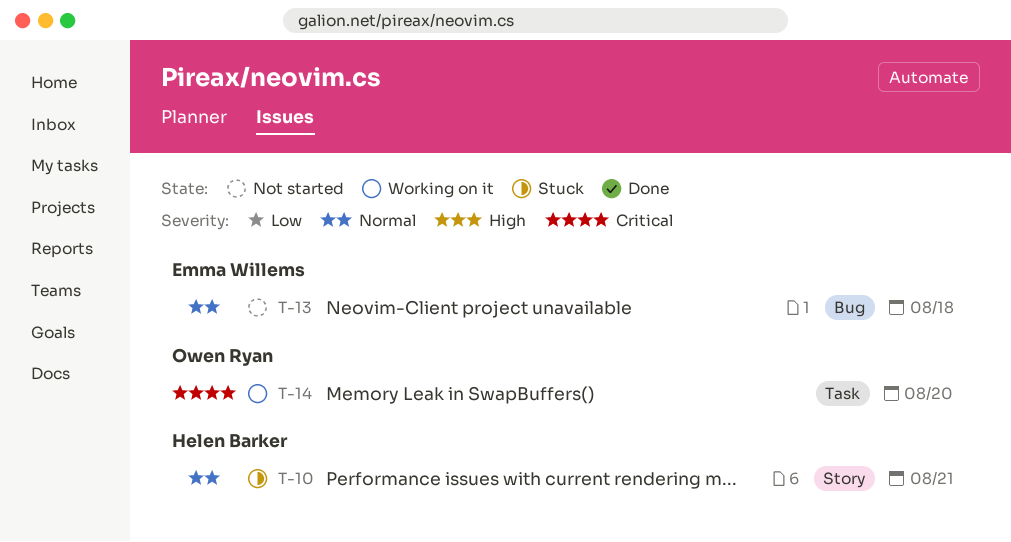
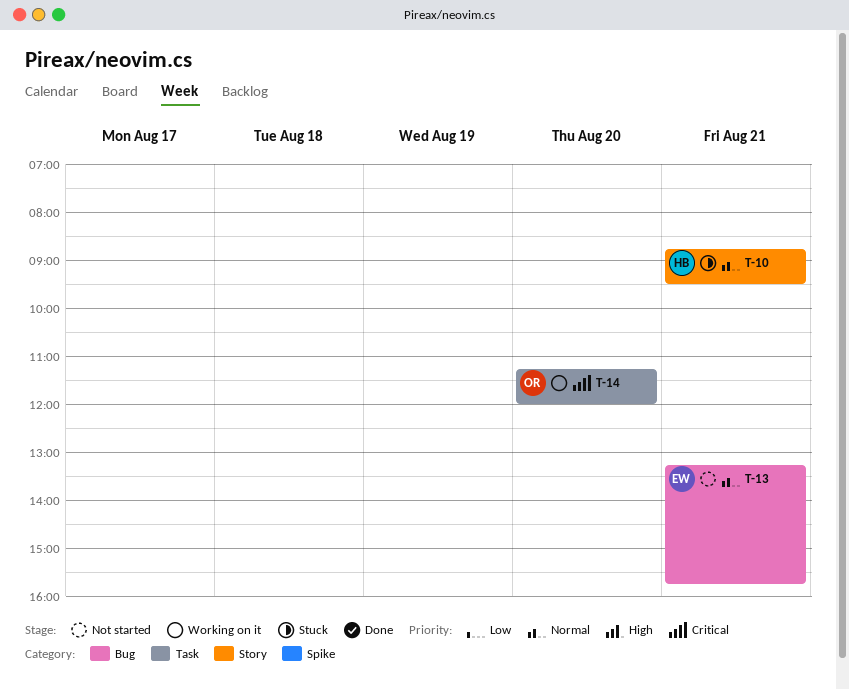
T-13, day: Aug 18 -> Aug 21

